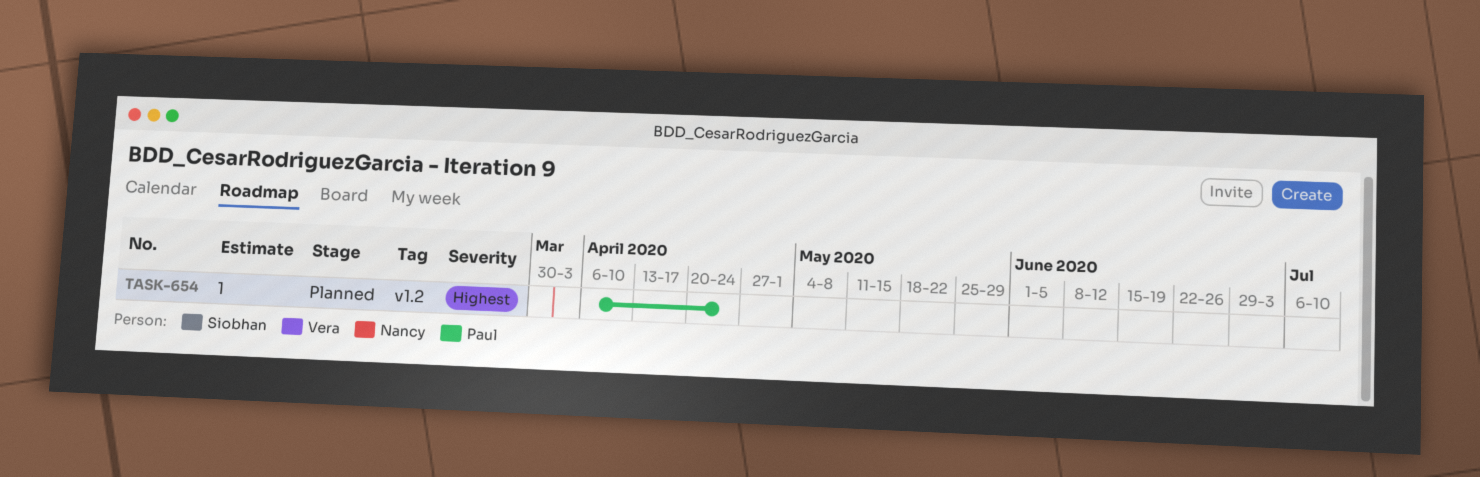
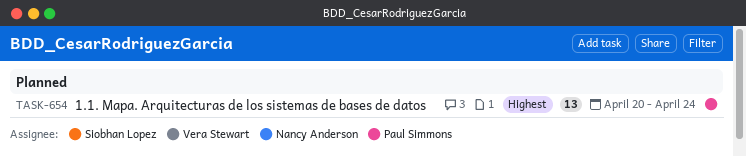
TASK-654, estimate: 1 -> 13
TASK-654, start: Apr 6 -> Apr 20

